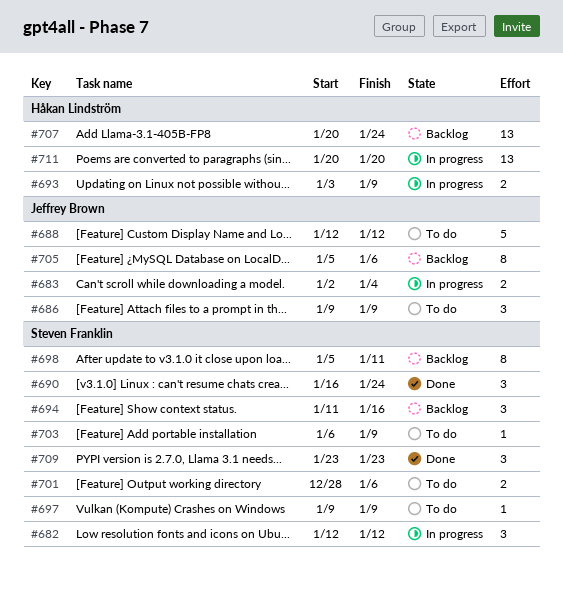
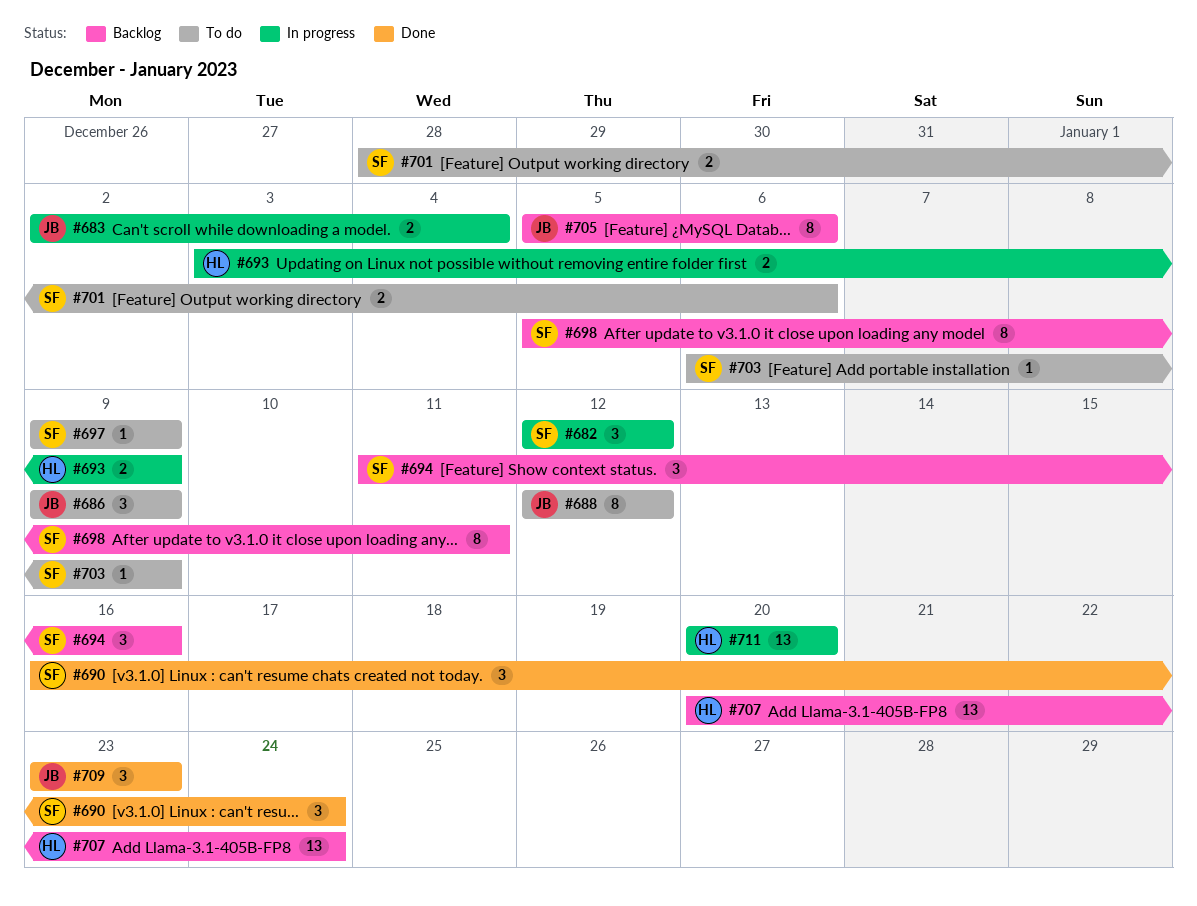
#688, estimate: 5 -> 8
#709, owner: Steven Franklin -> Jeffrey Brown

